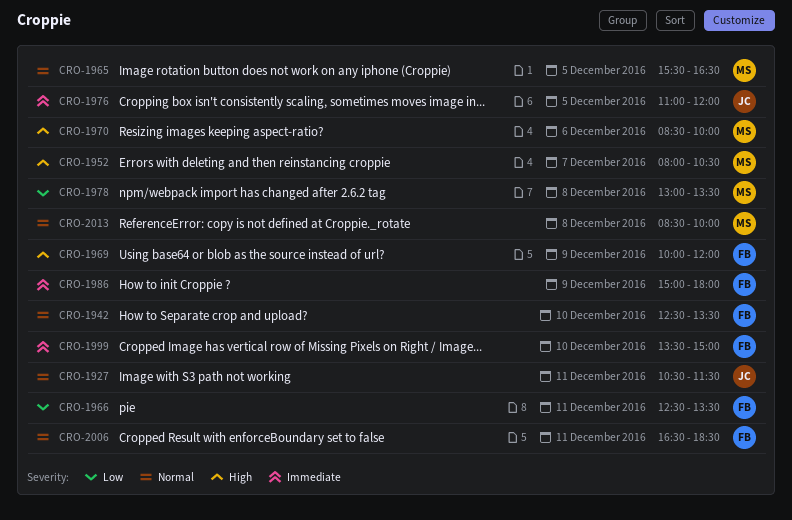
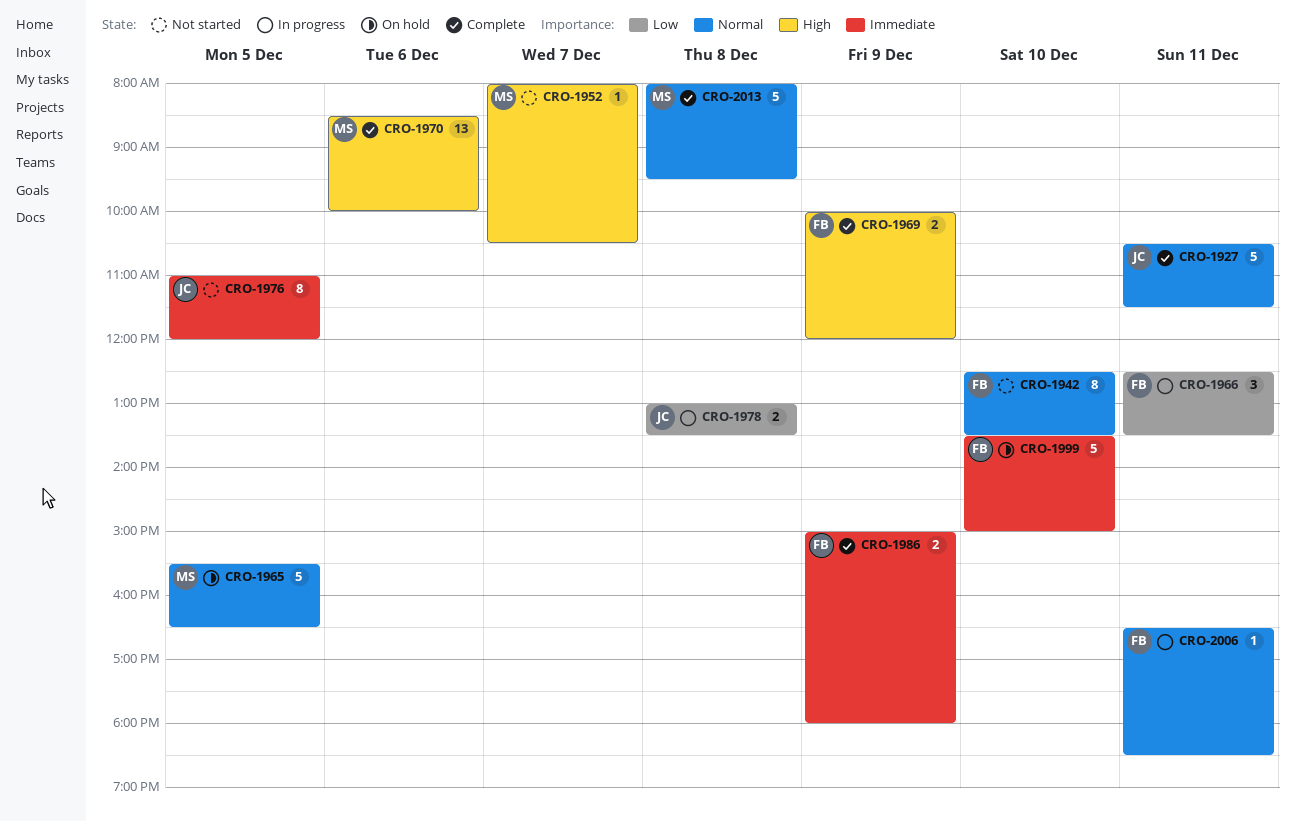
CRO-1978, owner: MS -> JC
CRO-2013, begins: 08:30 -> 08:00
CRO-2013, ends: 10:00 -> 09:30

